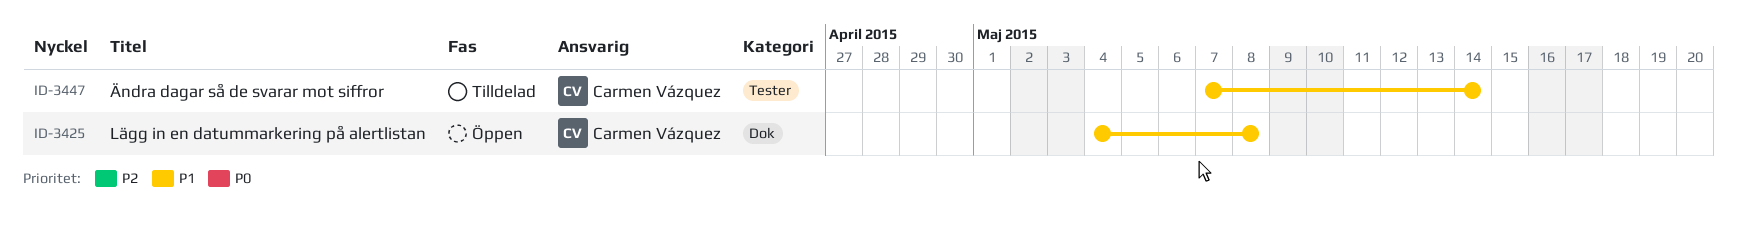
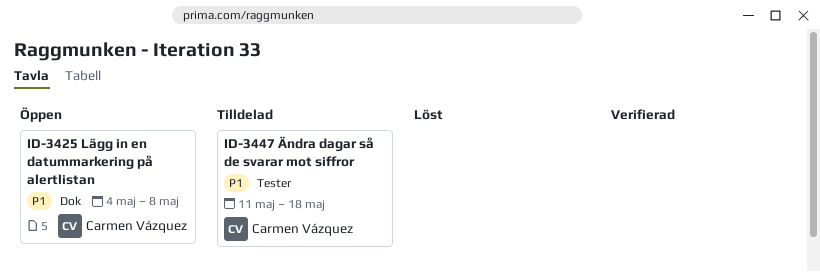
ID-3447, start: May 7 -> May 11
ID-3447, due: May 14 -> May 18

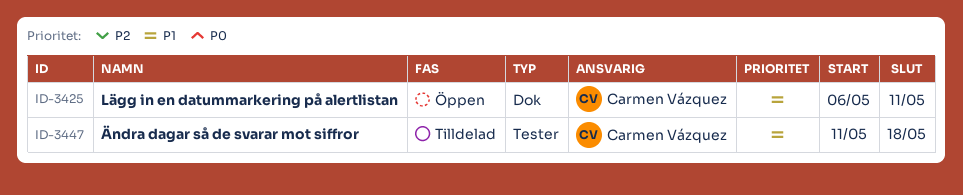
ID-3425, start: May 4 -> May 6
ID-3425, due: May 8 -> May 11

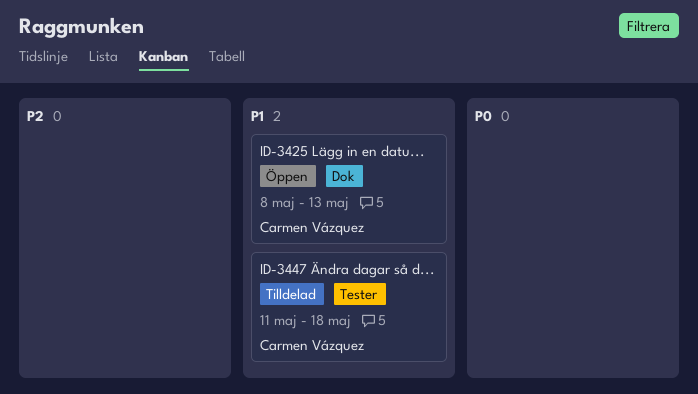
ID-3425, start: May 6 -> May 8
ID-3425, due: May 11 -> May 13

